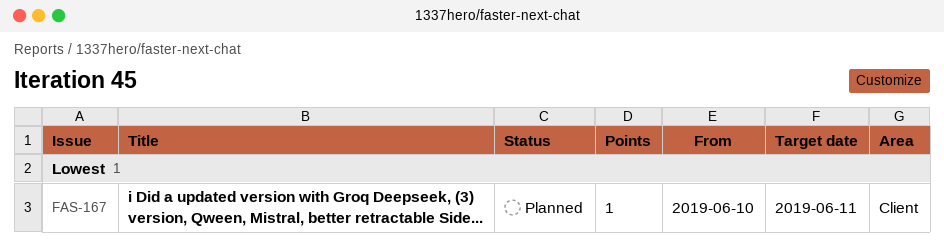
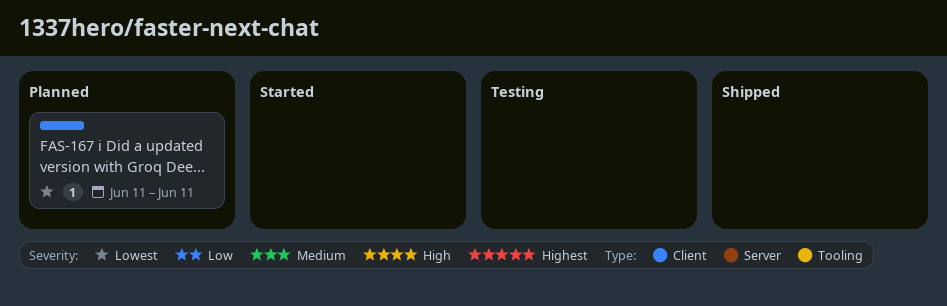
FAS-167, start: Jun 10 -> Jun 11

